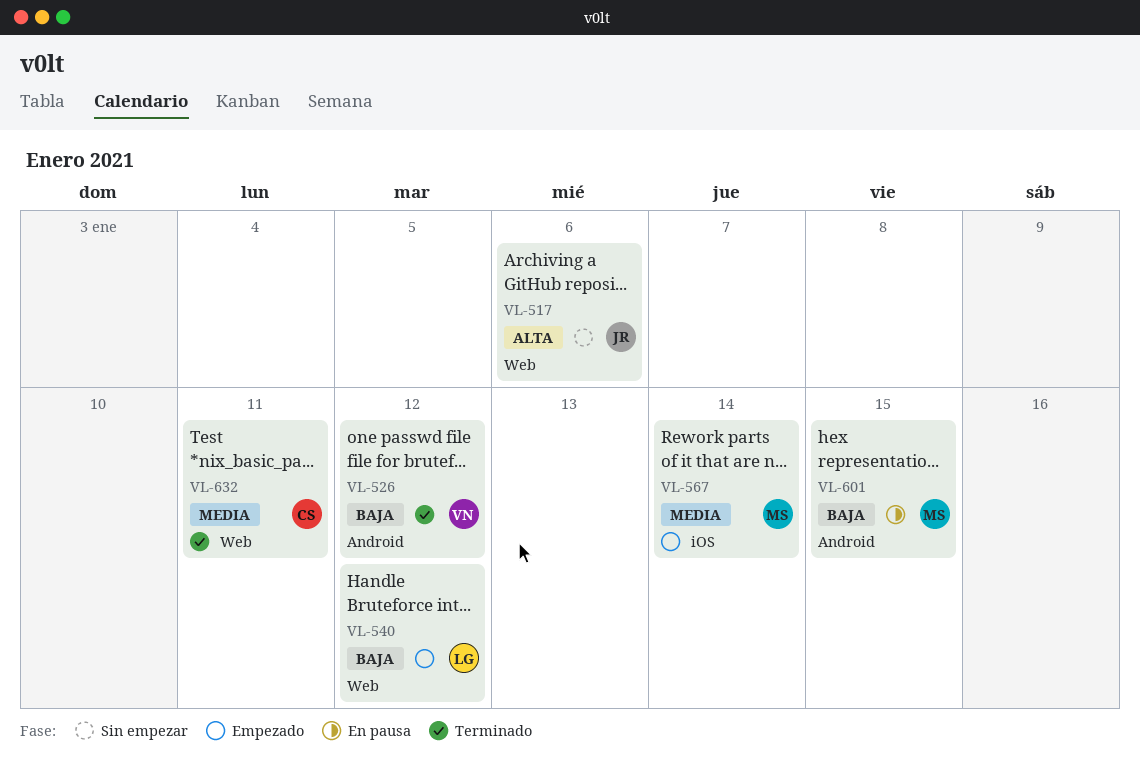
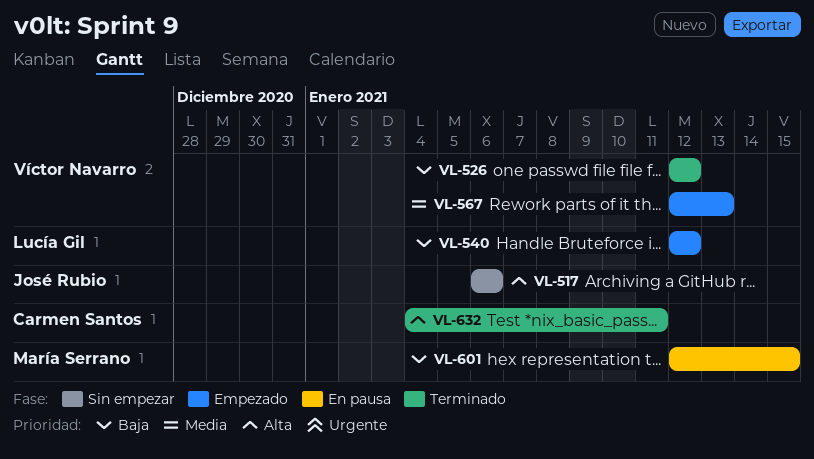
VL-567, owner: María Serrano -> Víctor Navarro
VL-567, due: Jan 14 -> Jan 13
VL-632, priority: Media -> Alta

